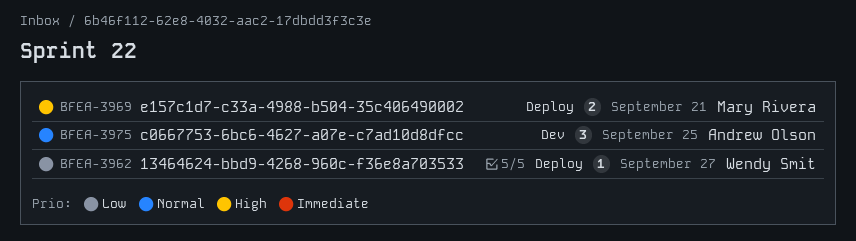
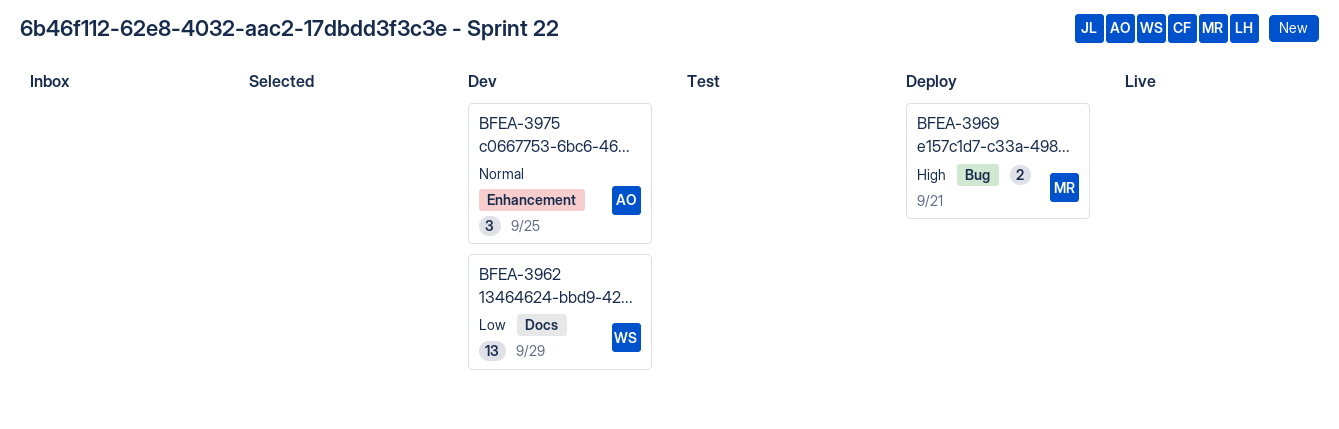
BFEA-3962, status: Deploy -> Dev
BFEA-3962, estimate: 1 -> 13
BFEA-3962, due: Sep 27 -> Sep 29

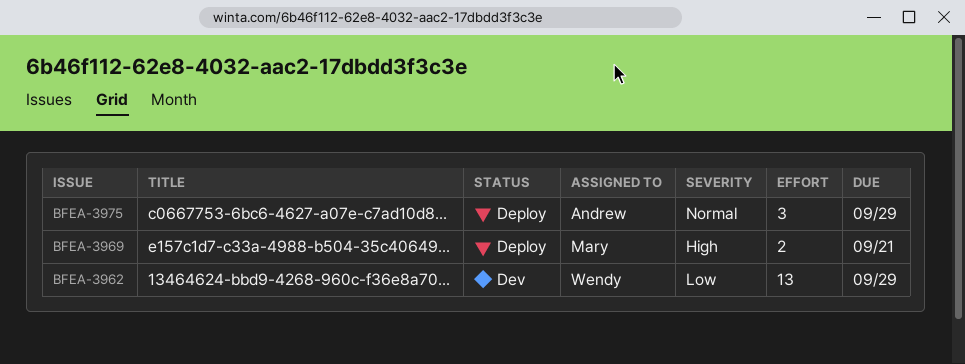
BFEA-3975, status: Dev -> Deploy
BFEA-3975, due: Sep 25 -> Sep 29

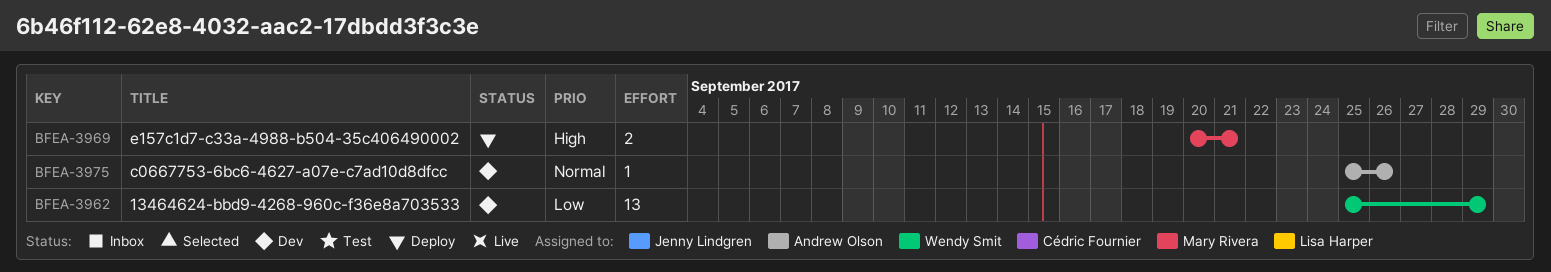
BFEA-3975, status: Deploy -> Dev
BFEA-3975, estimate: 3 -> 1
BFEA-3975, due: Sep 29 -> Sep 26

